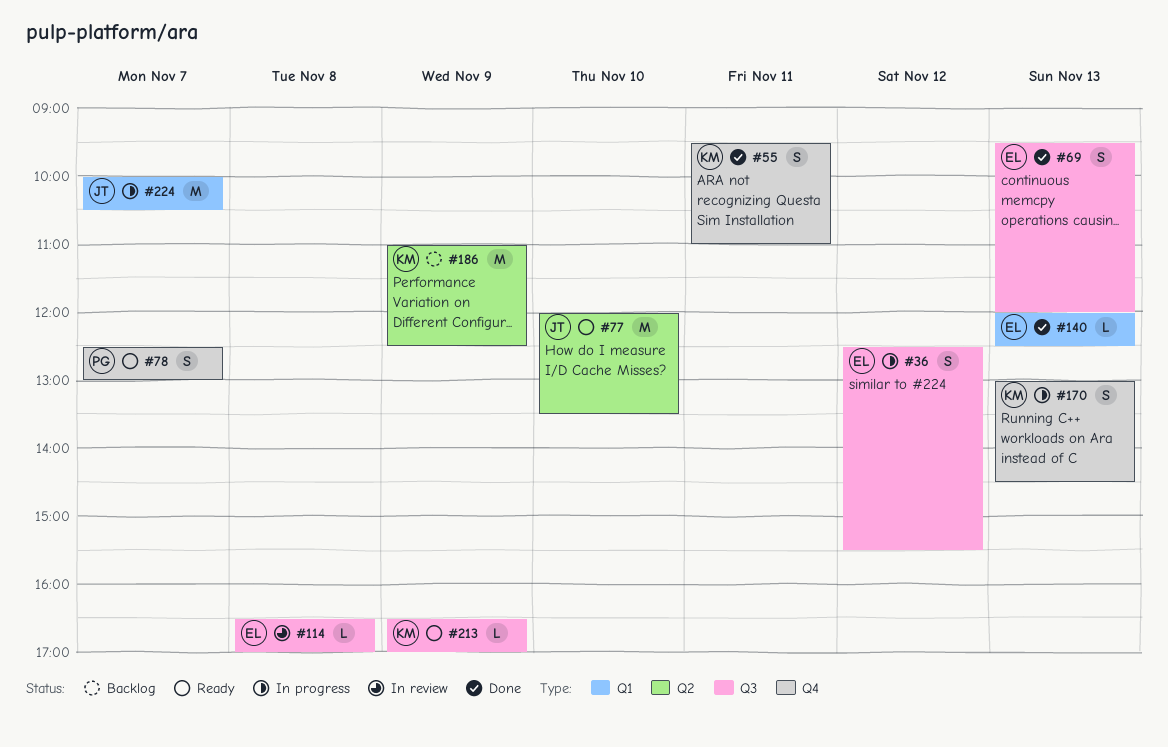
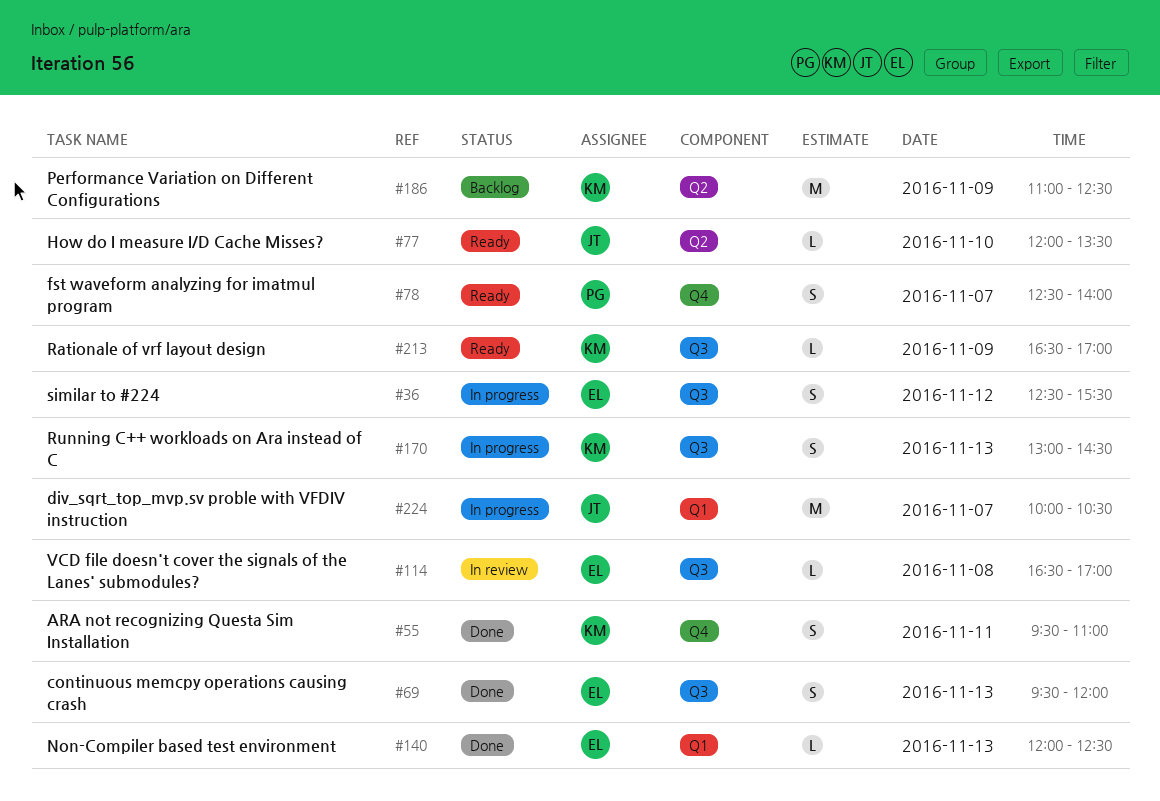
#77, estimate: M -> L
#78, ends: 13:00 -> 14:00
#170, label: Q4 -> Q3

